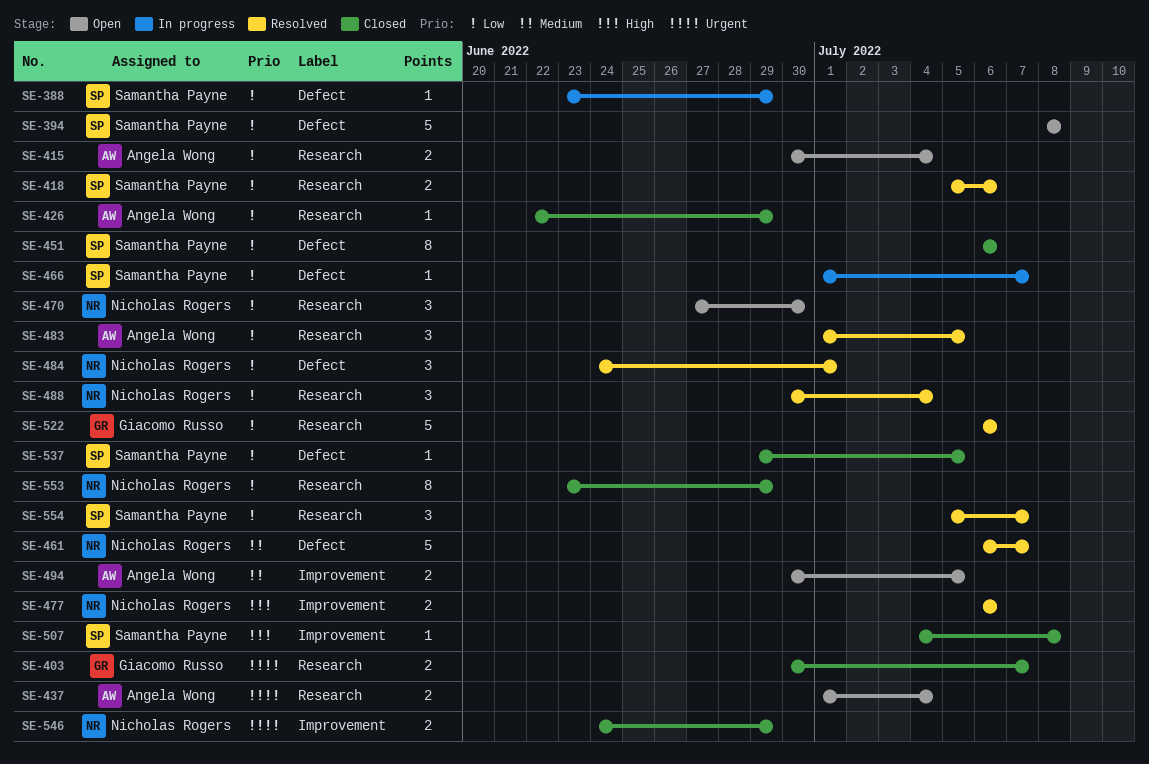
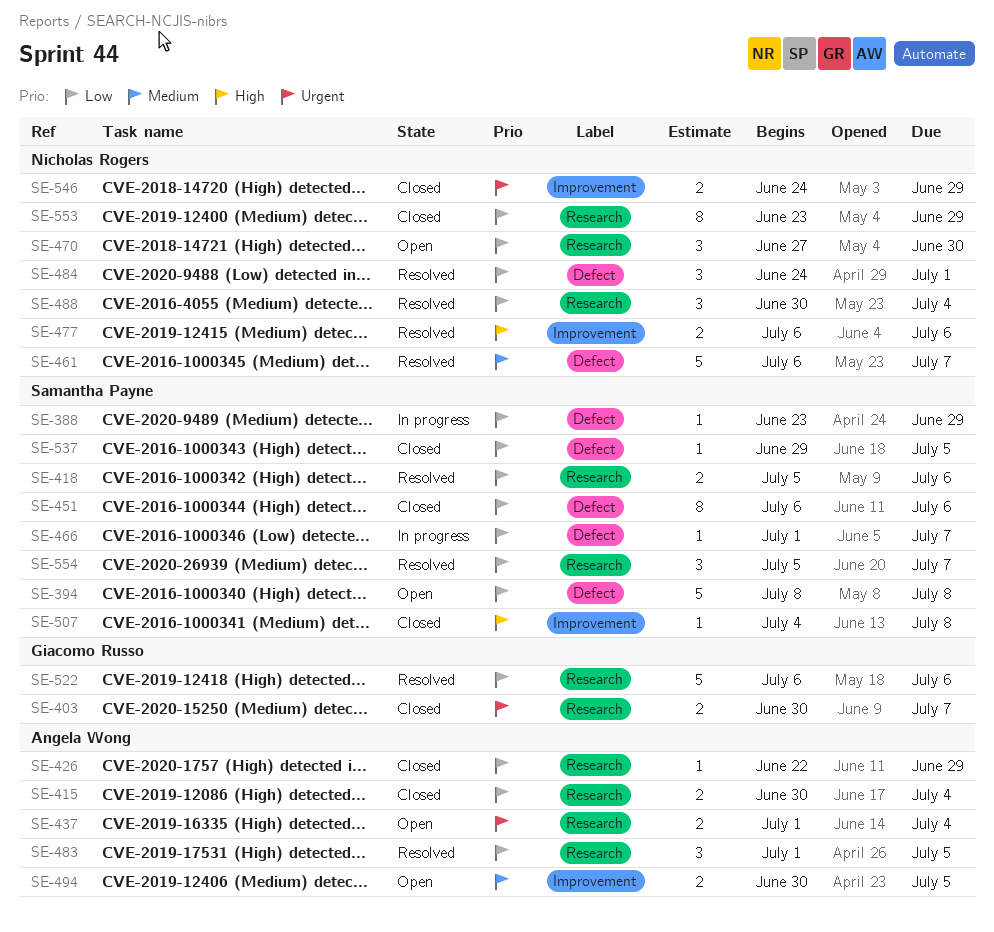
SE-415, status: Open -> Closed

